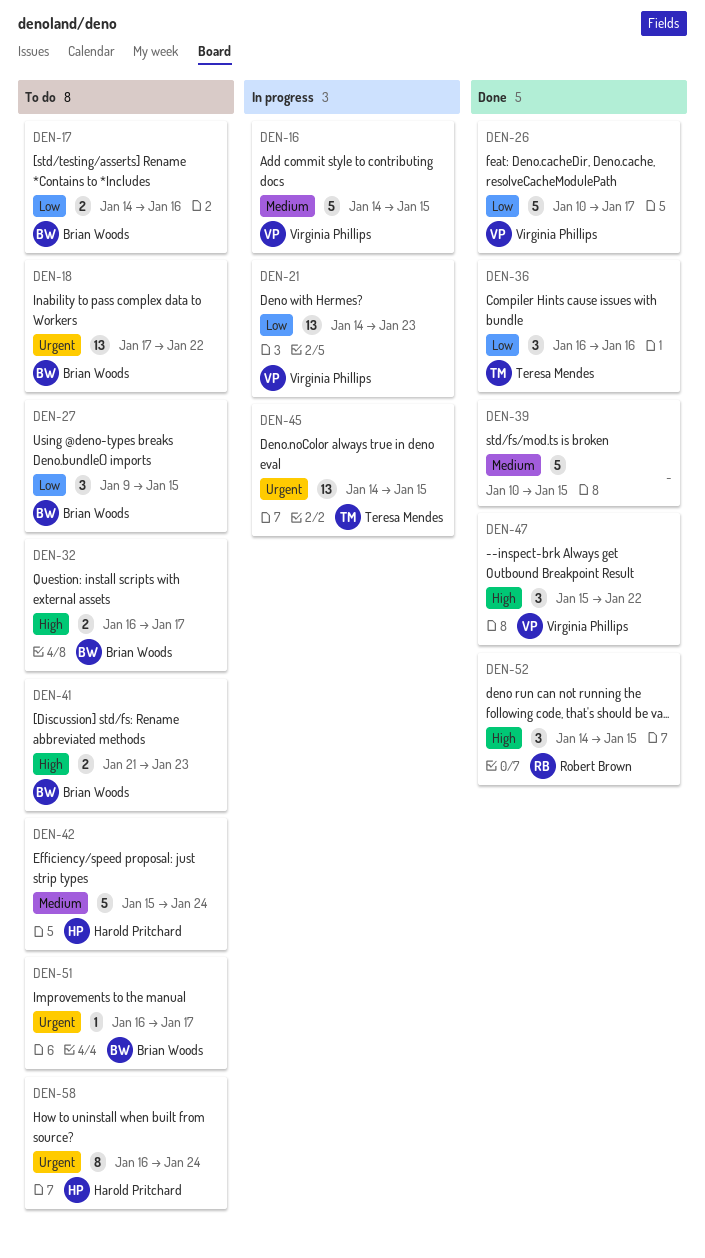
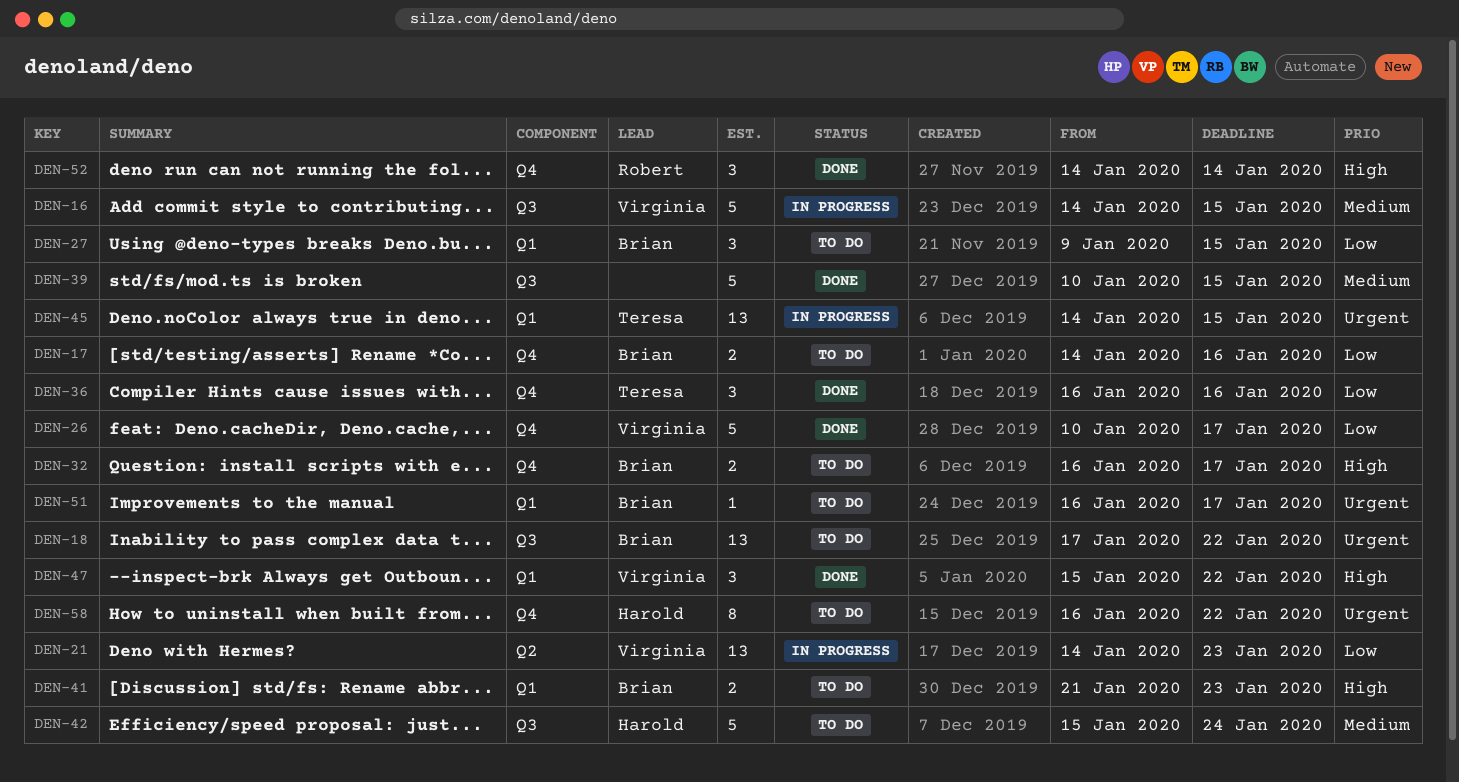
DEN-52, due: Jan 15 -> Jan 14
DEN-58, due: Jan 24 -> Jan 22

